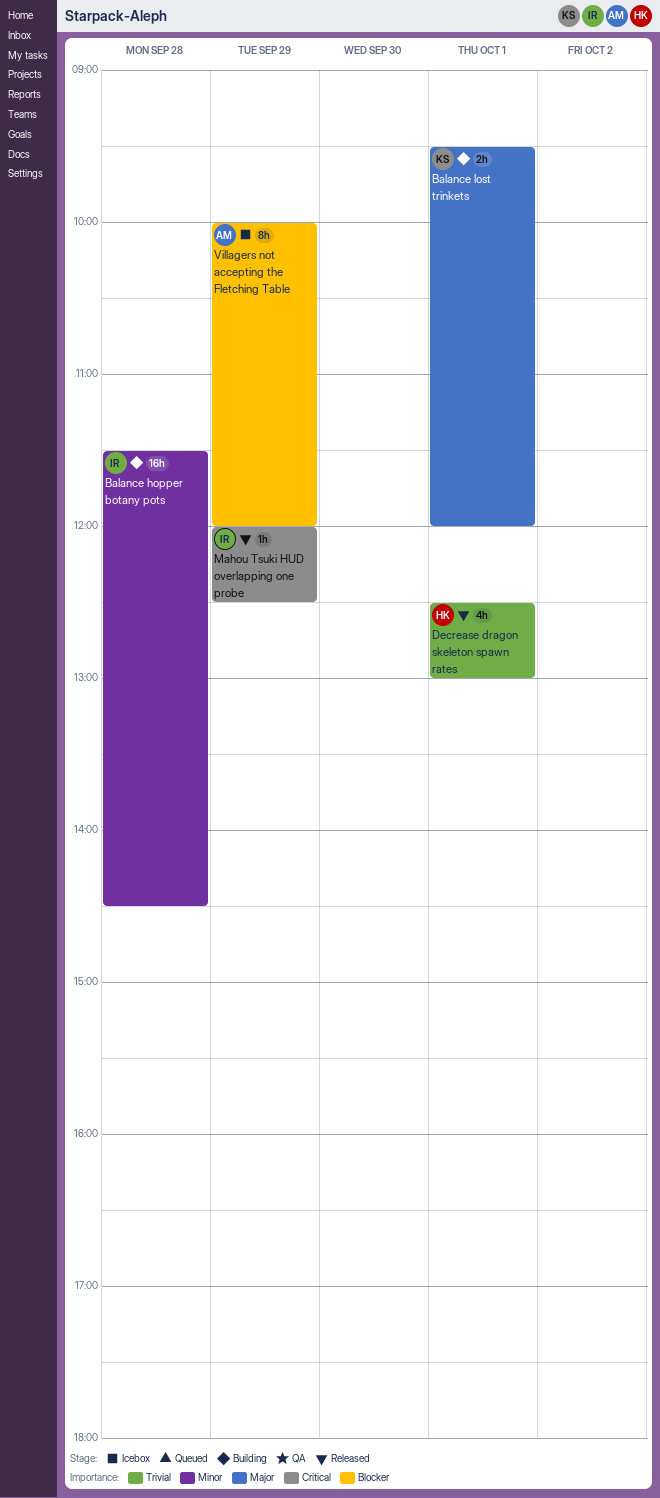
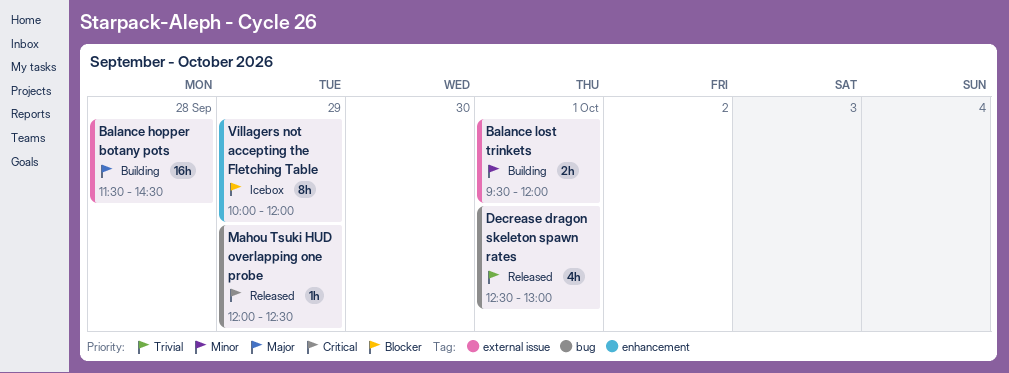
Balance hopper botany pots, priority: Minor -> Major
Balance lost trinkets, priority: Major -> Minor

